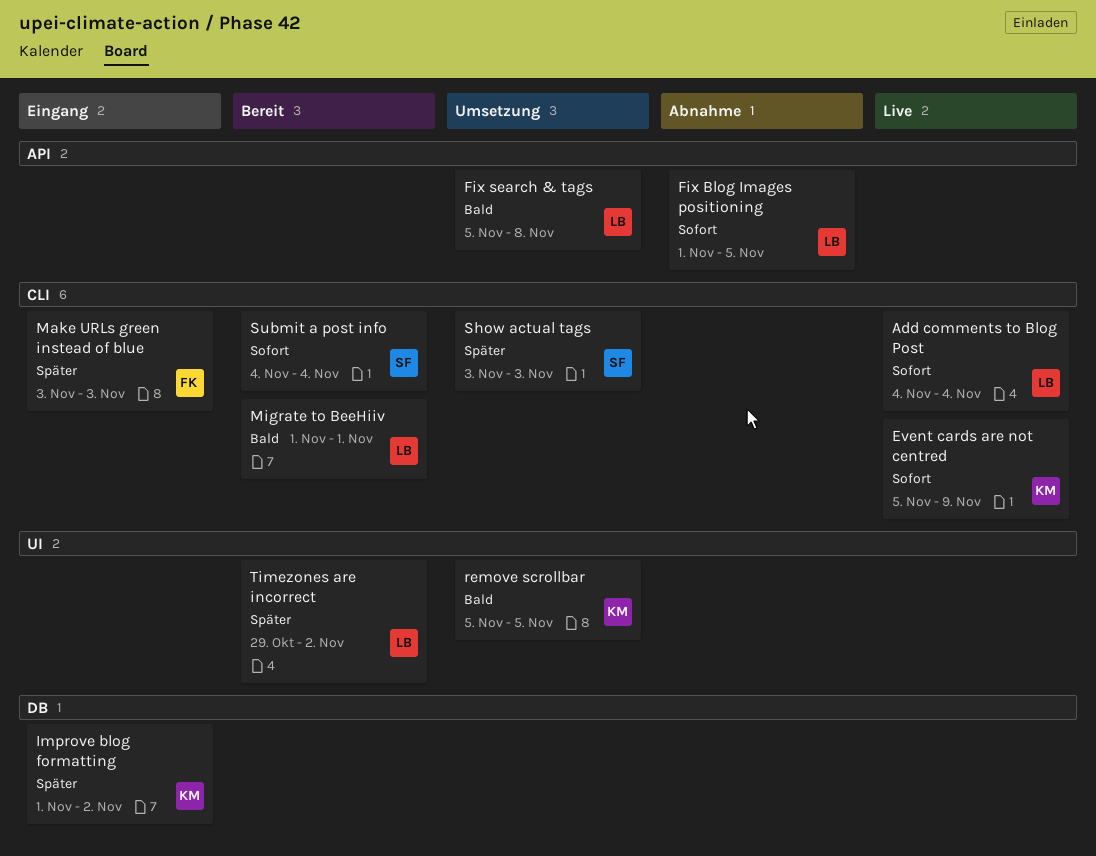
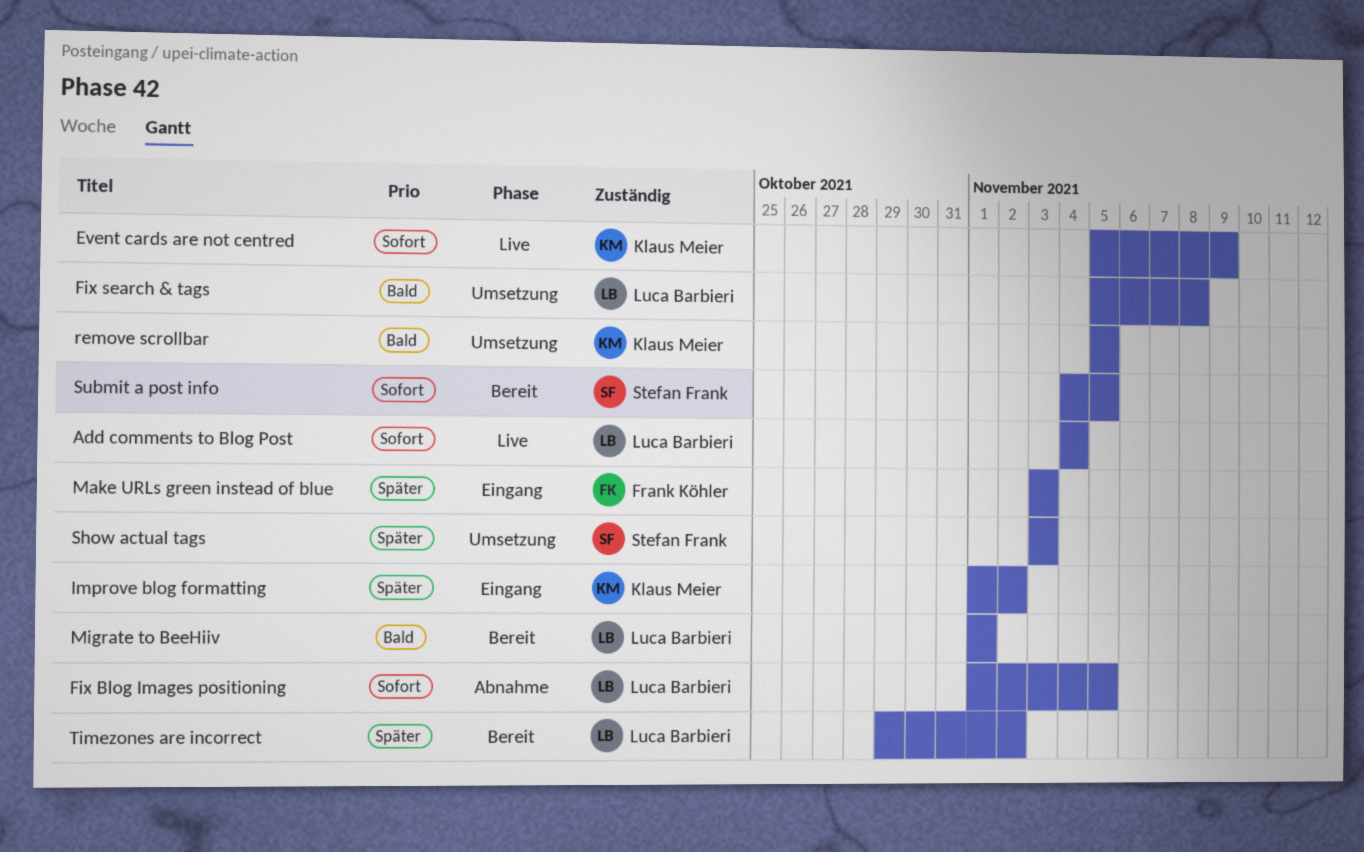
Submit a post info, due: Nov 4 -> Nov 5

